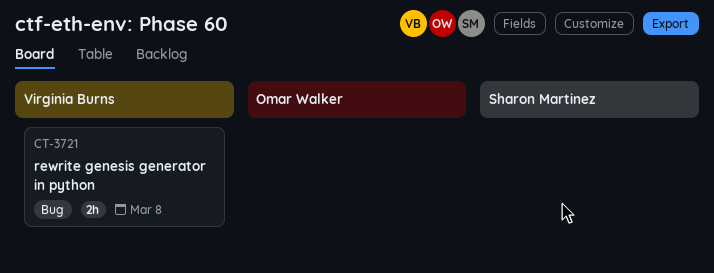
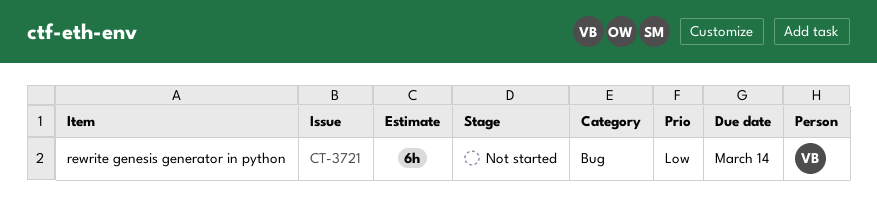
CT-3721, estimate: 2h -> 6h
CT-3721, due: Mar 8 -> Mar 14

